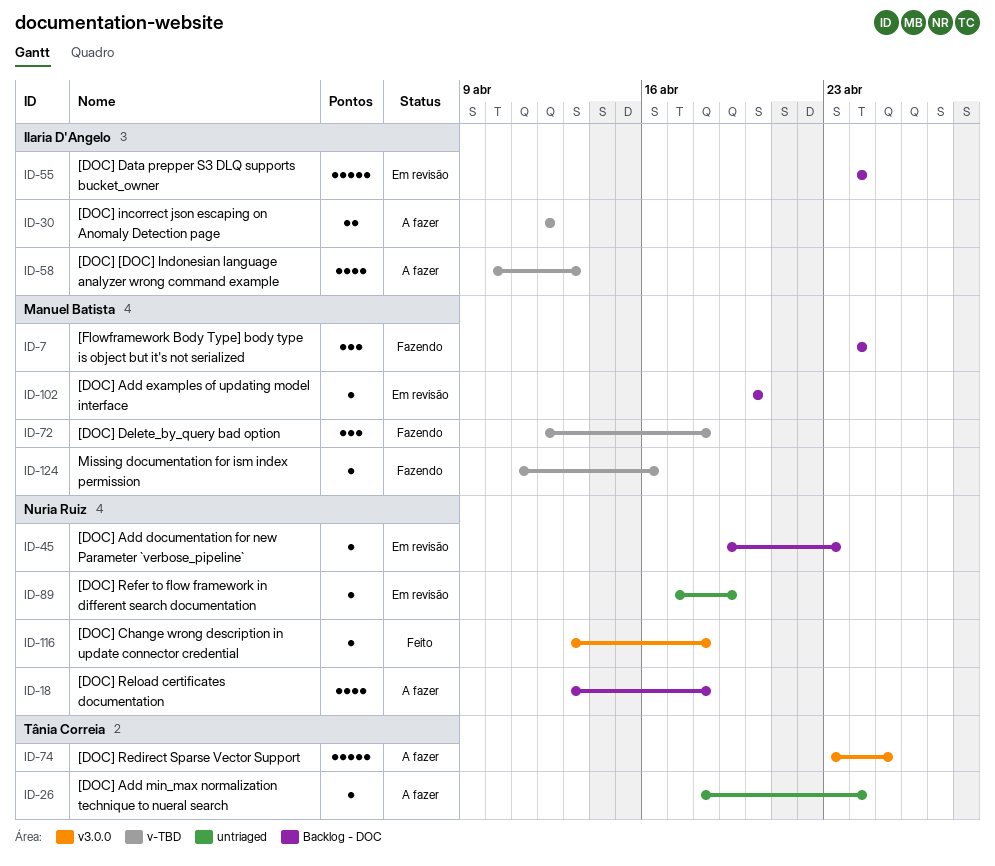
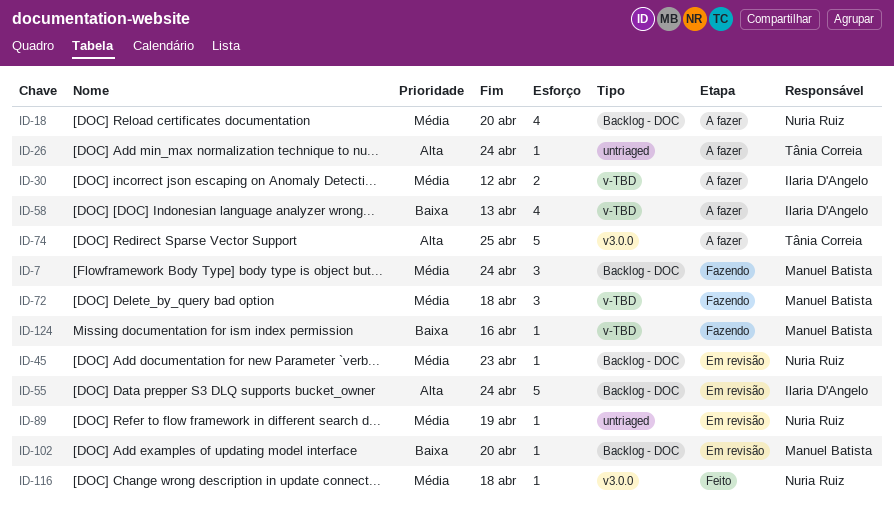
ID-18, due: Apr 18 -> Apr 20

